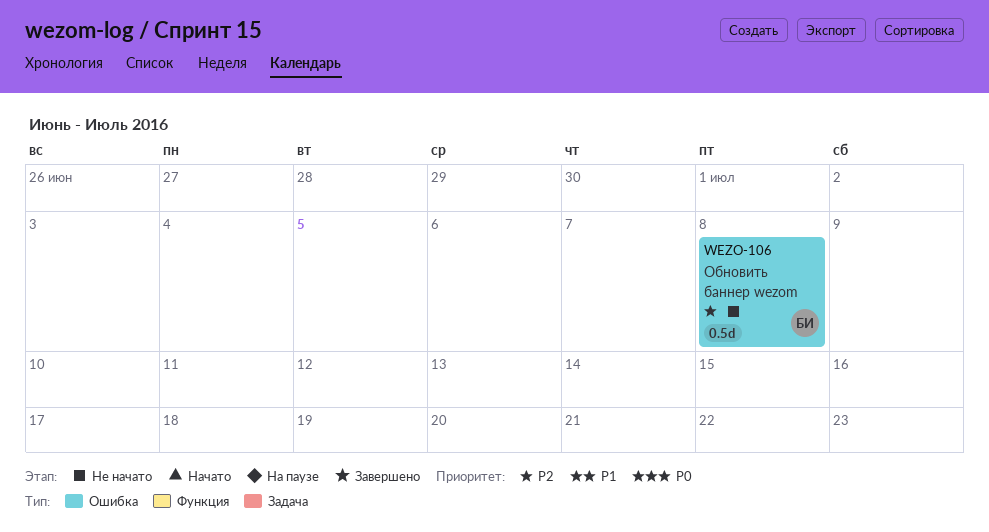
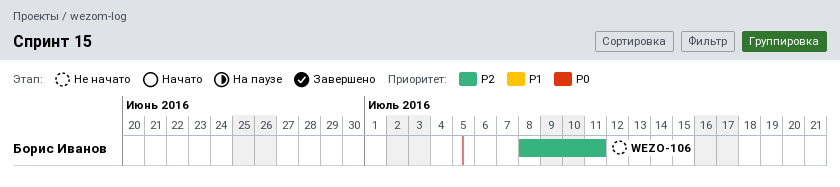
WEZO-106, due: Jul 8 -> Jul 11

